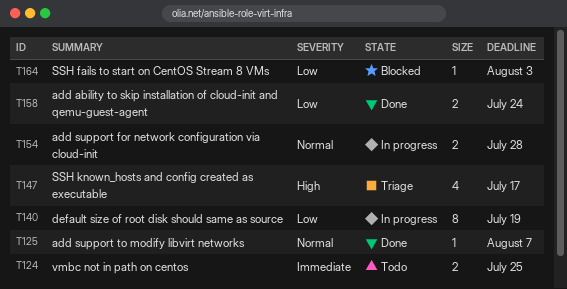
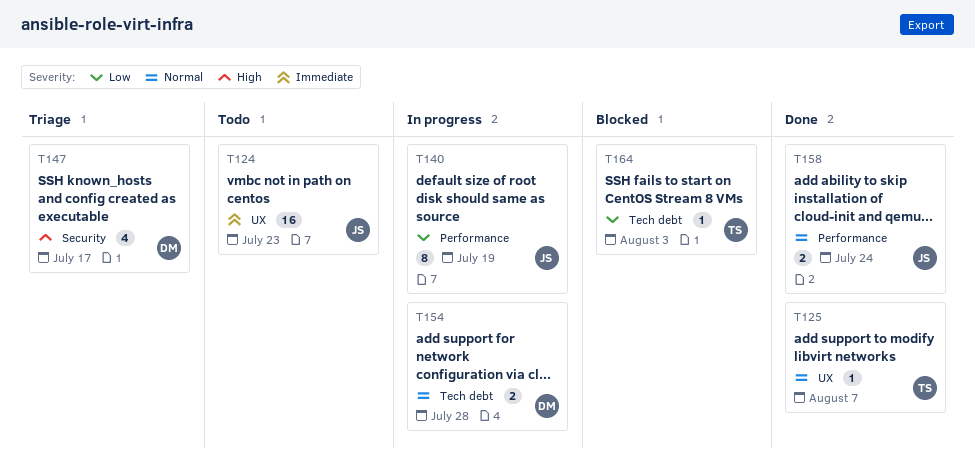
T124, estimate: 2 -> 16
T124, due: Jul 25 -> Jul 23
T158, priority: Low -> Normal

